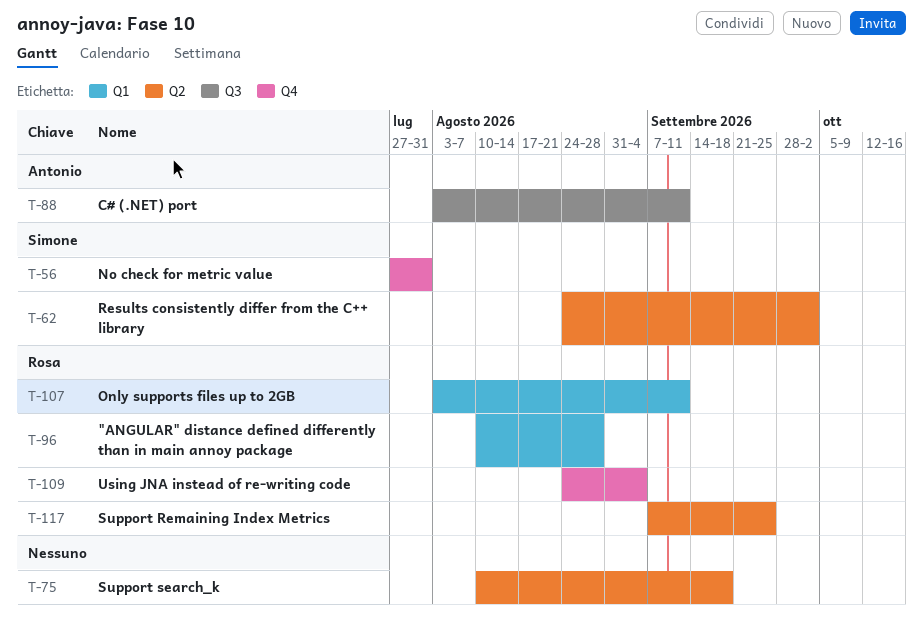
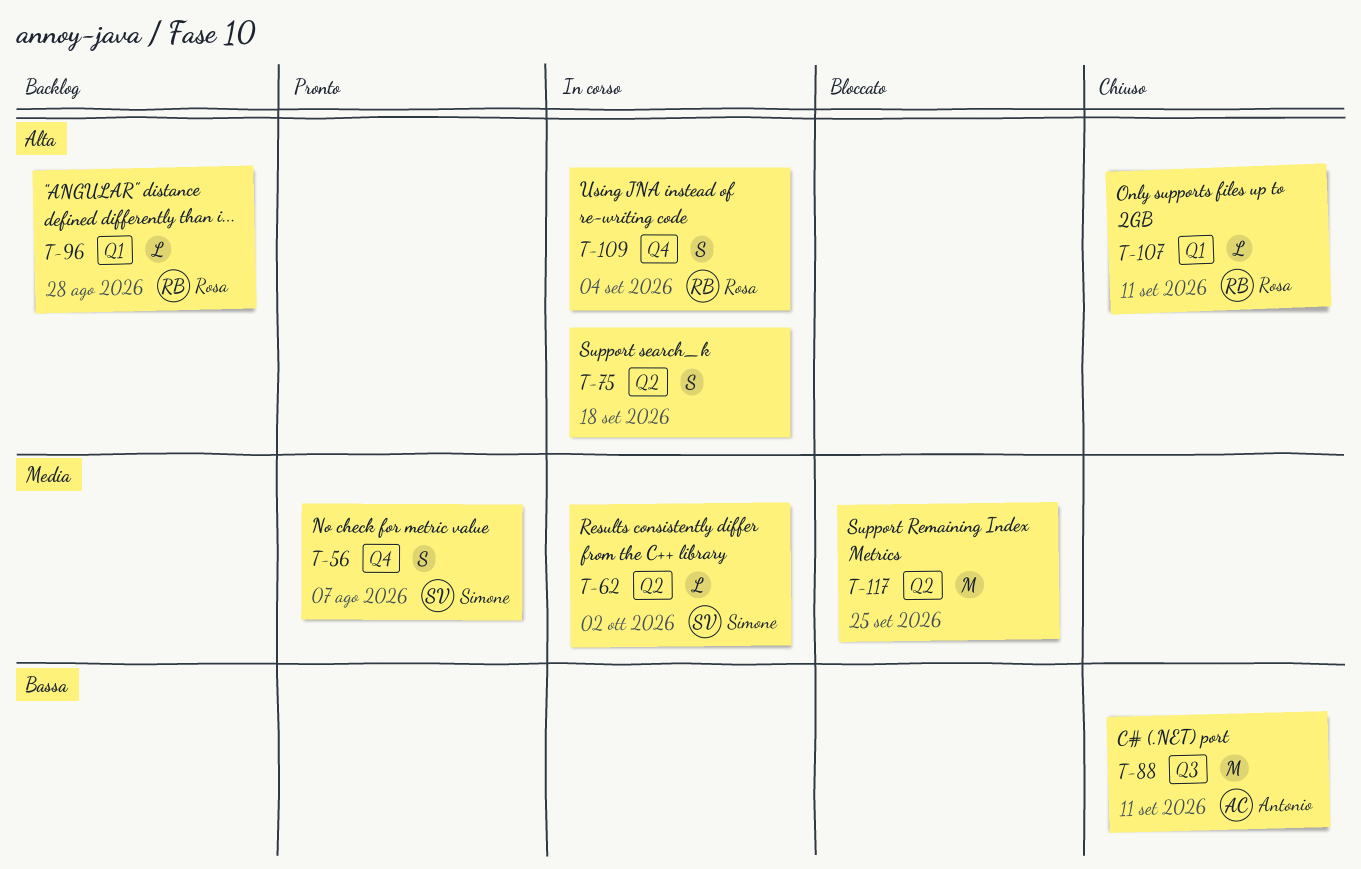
T-56, due: Jul 31 -> Aug 7
T-117, owner: Rosa -> none

